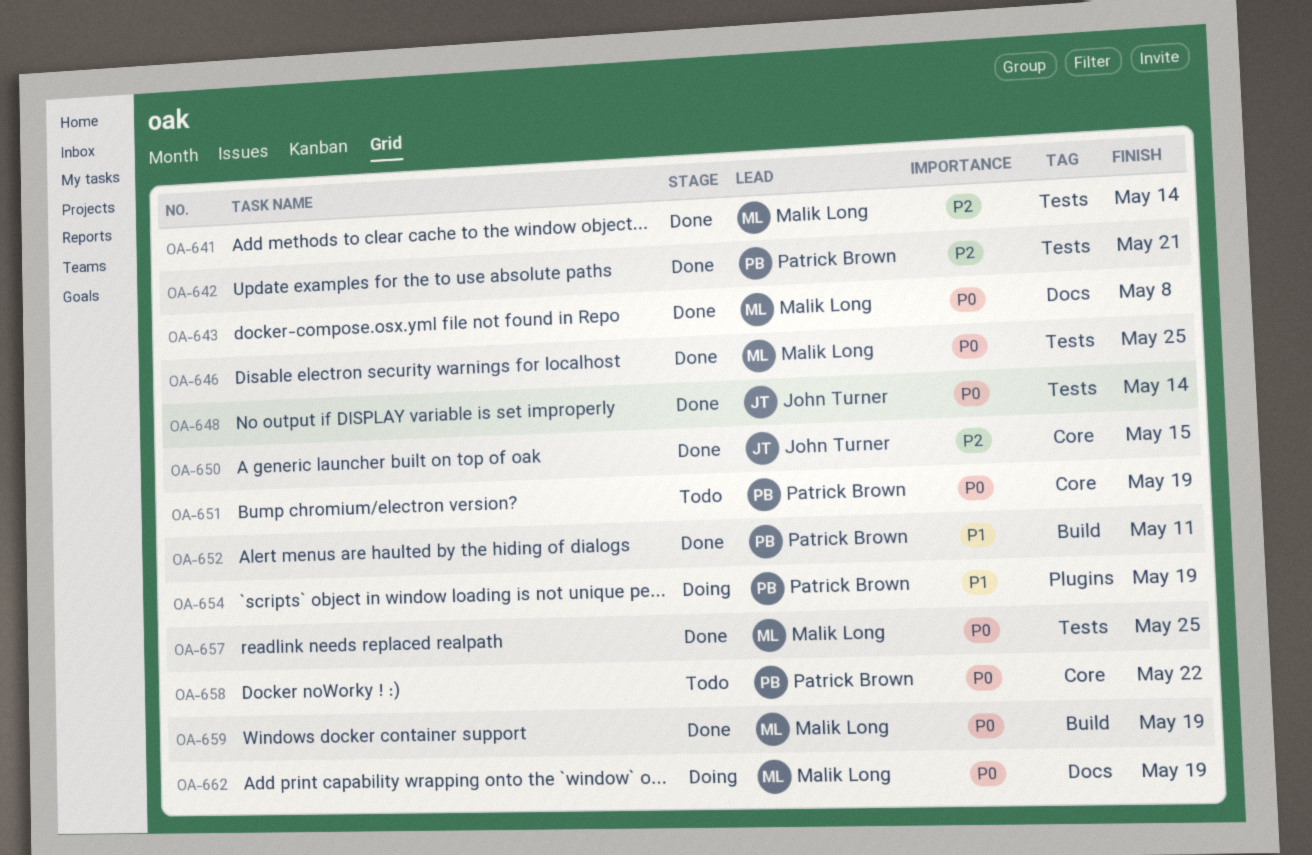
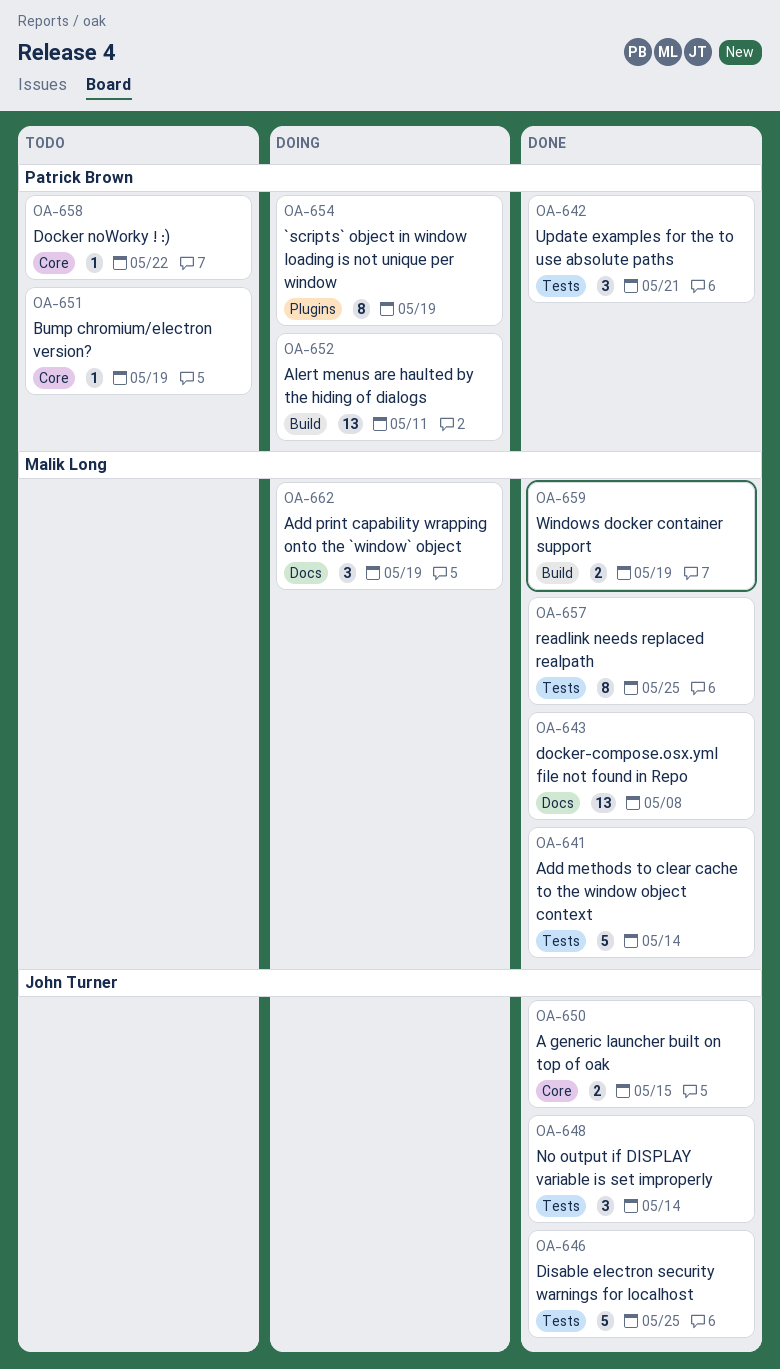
OA-646, owner: Malik Long -> John Turner
OA-652, status: Done -> Doing

